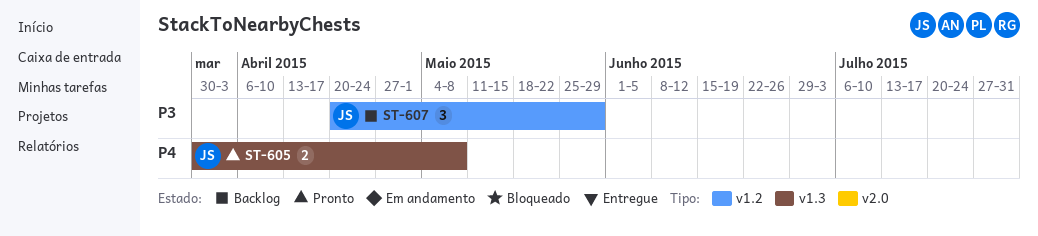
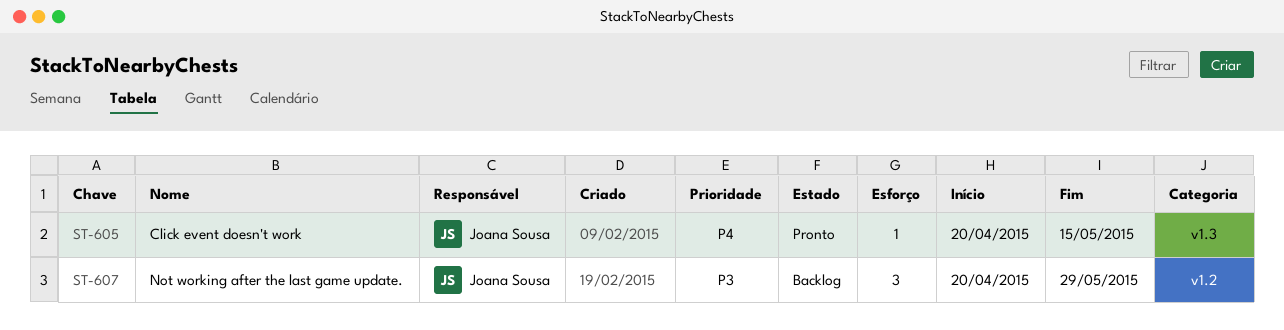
ST-605, estimate: 2 -> 1
ST-605, start: Mar 30 -> Apr 20
ST-605, due: May 8 -> May 15

